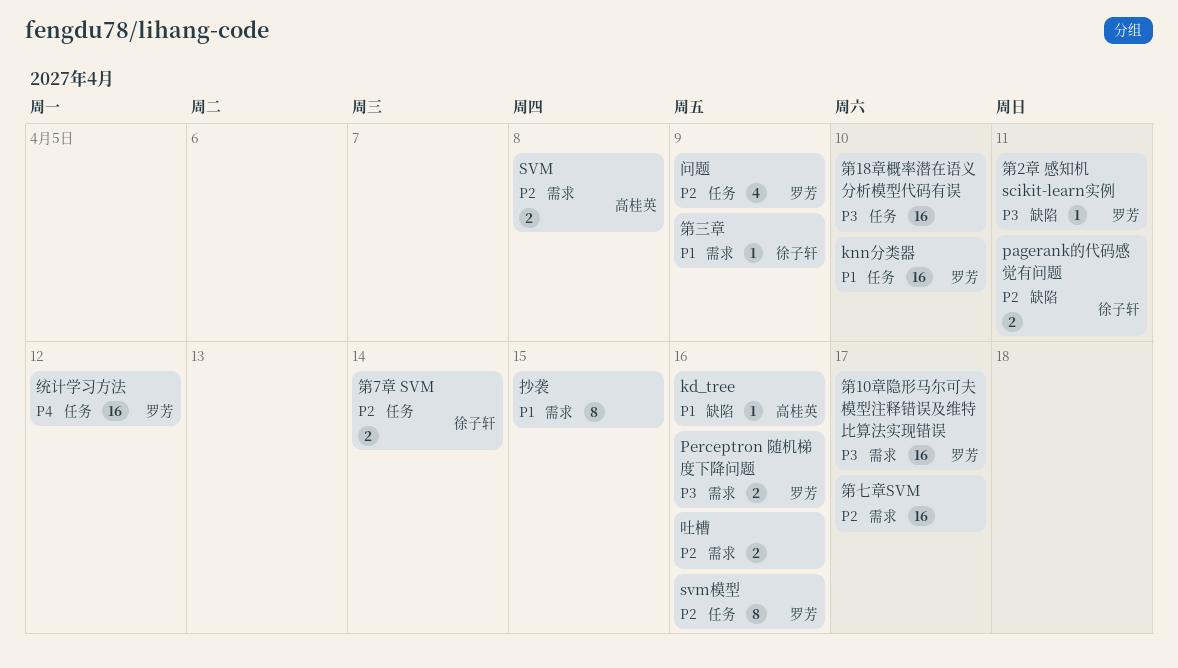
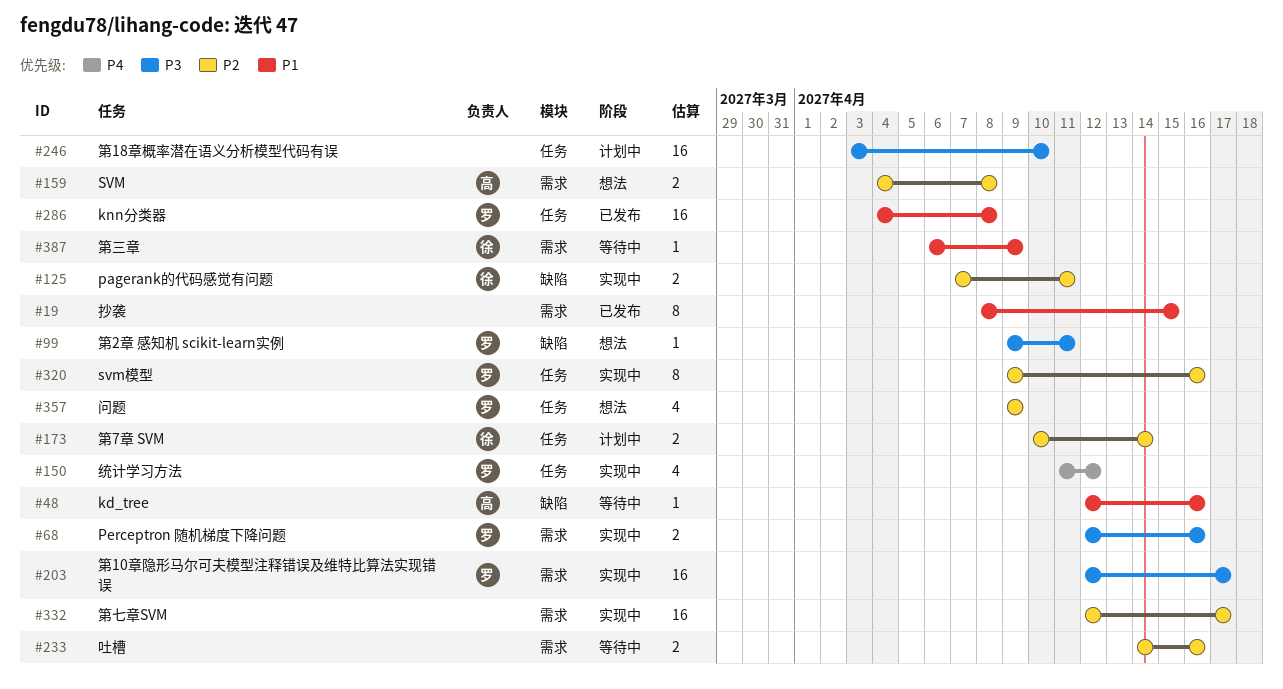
knn分类器, due: Apr 10 -> Apr 8
统计学习方法, estimate: 16 -> 4

